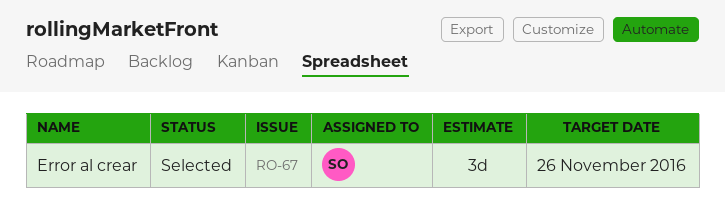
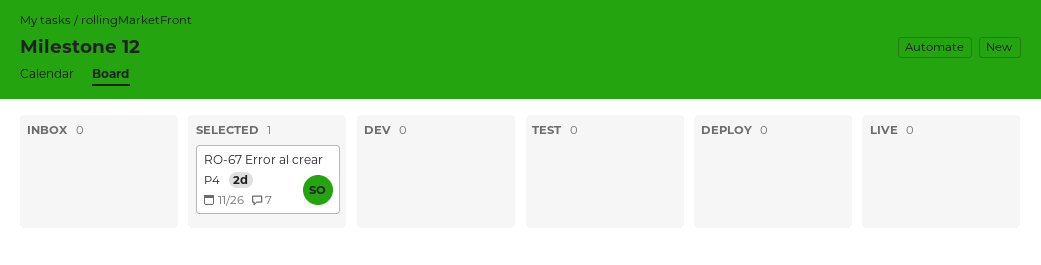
RO-67, estimate: 3d -> 2d

